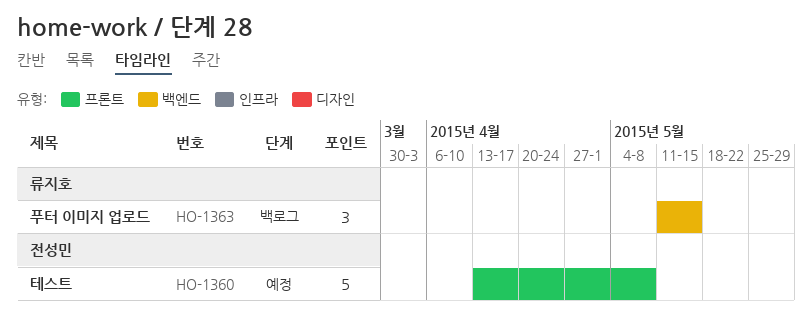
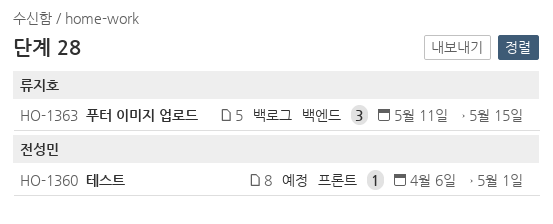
HO-1360, estimate: 5 -> 1
HO-1360, start: Apr 13 -> Apr 6
HO-1360, due: May 8 -> May 1

